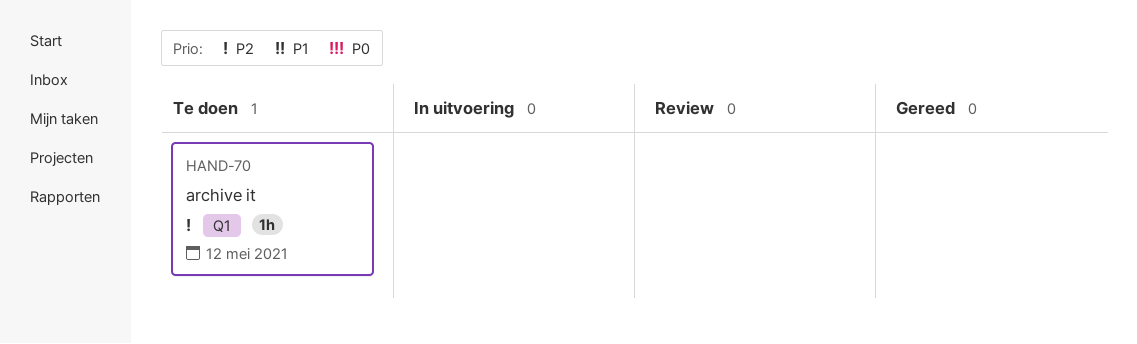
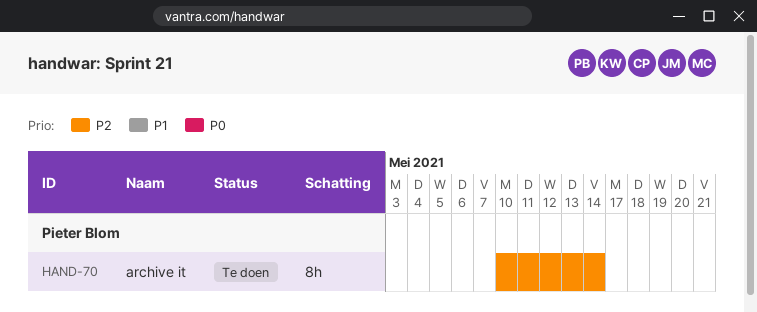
HAND-70, estimate: 1h -> 8h
HAND-70, due: May 12 -> May 14

